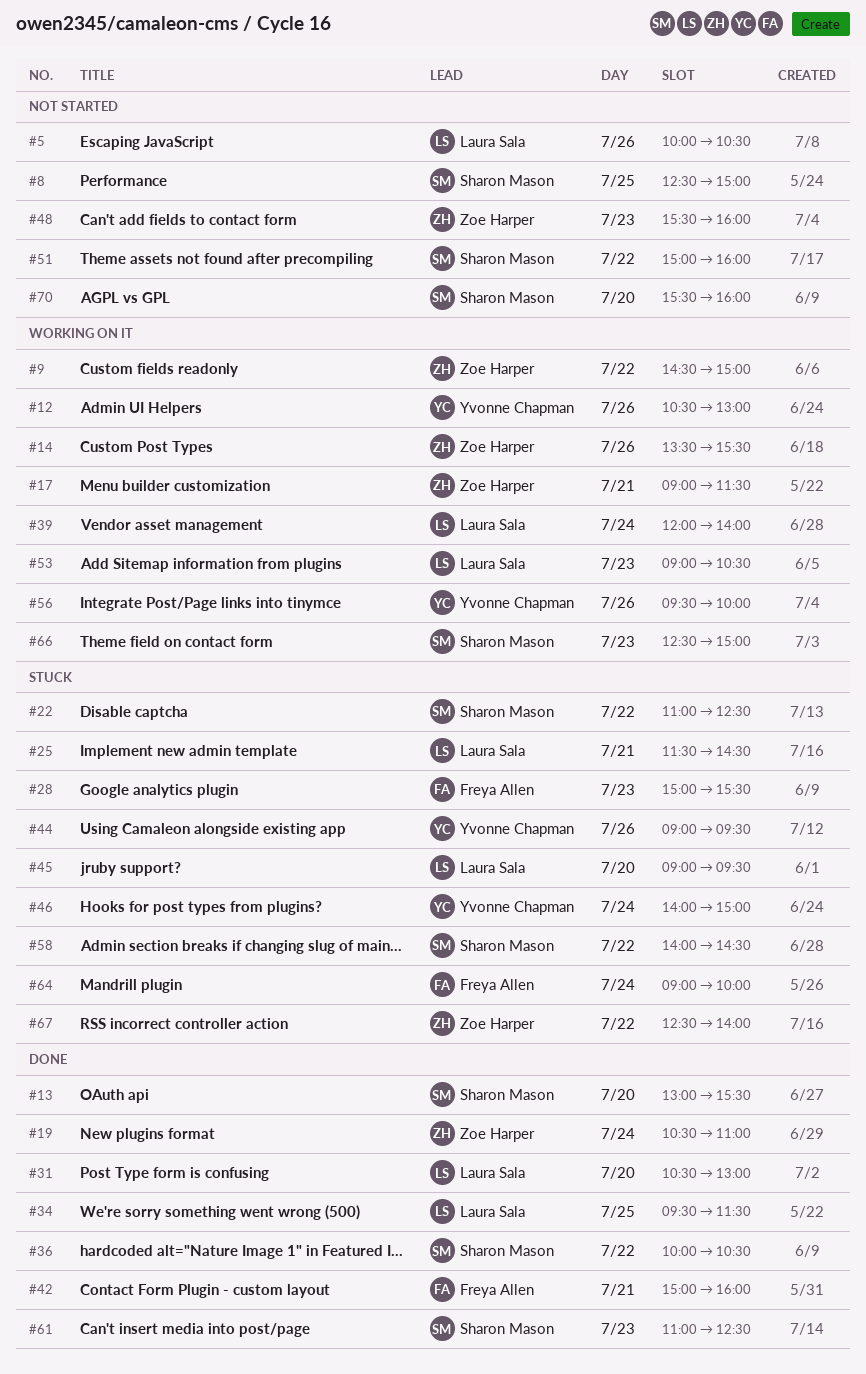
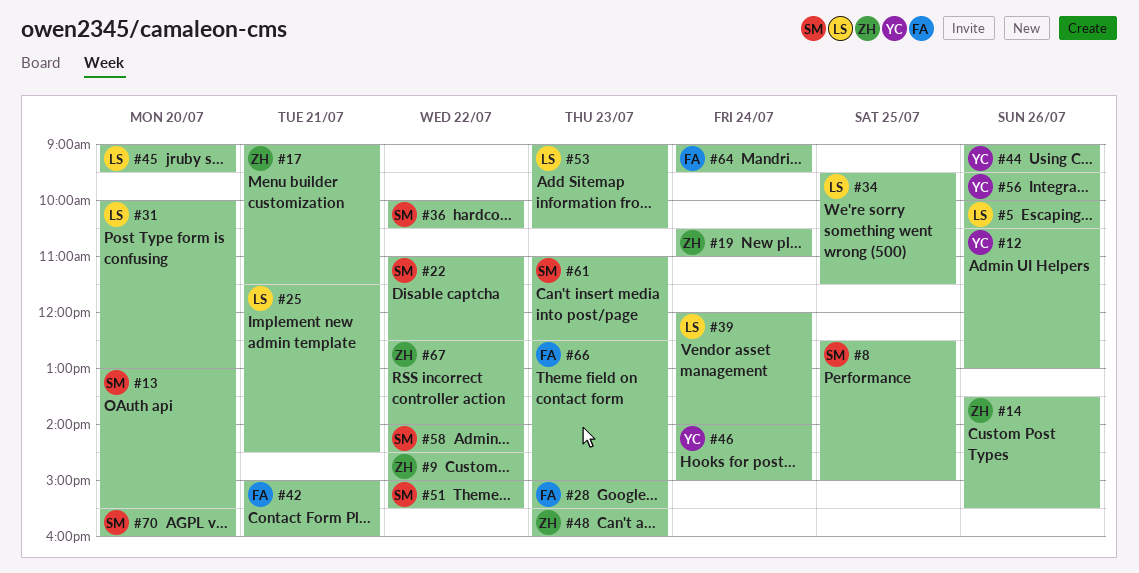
#31, begins: 10:30 -> 10:00
#51, ends: 16:00 -> 15:30
#64, ends: 10:00 -> 09:30
#66, owner: Sharon Mason -> Freya Allen

